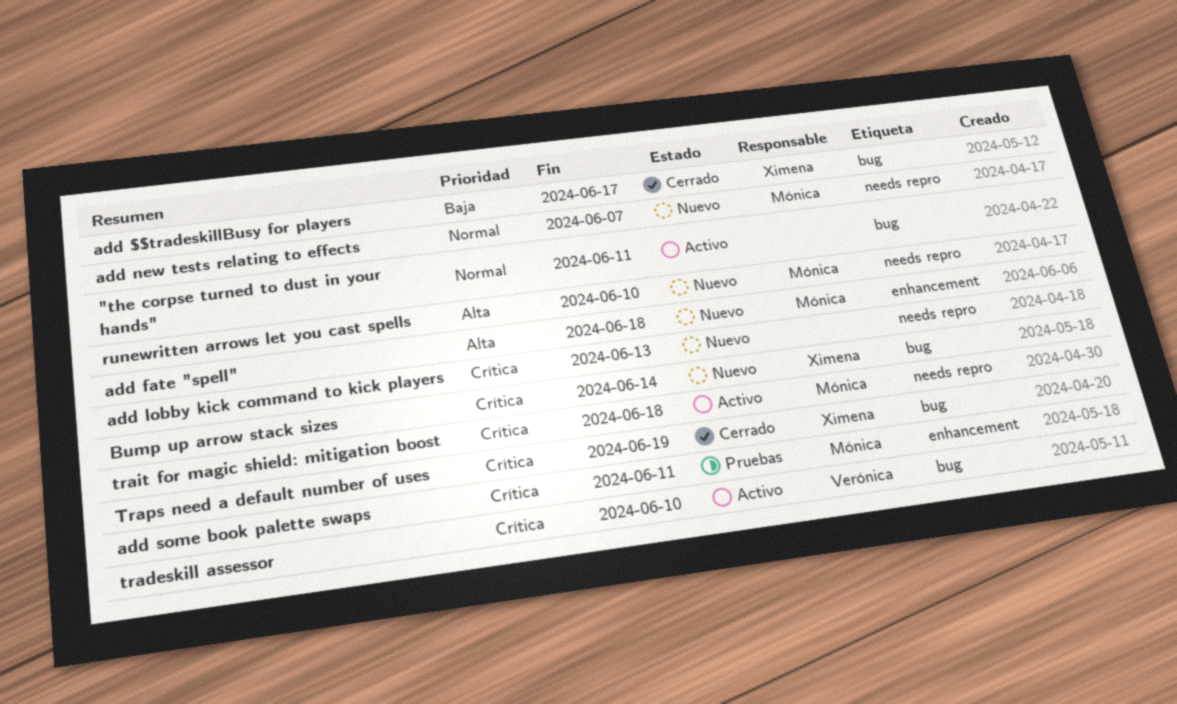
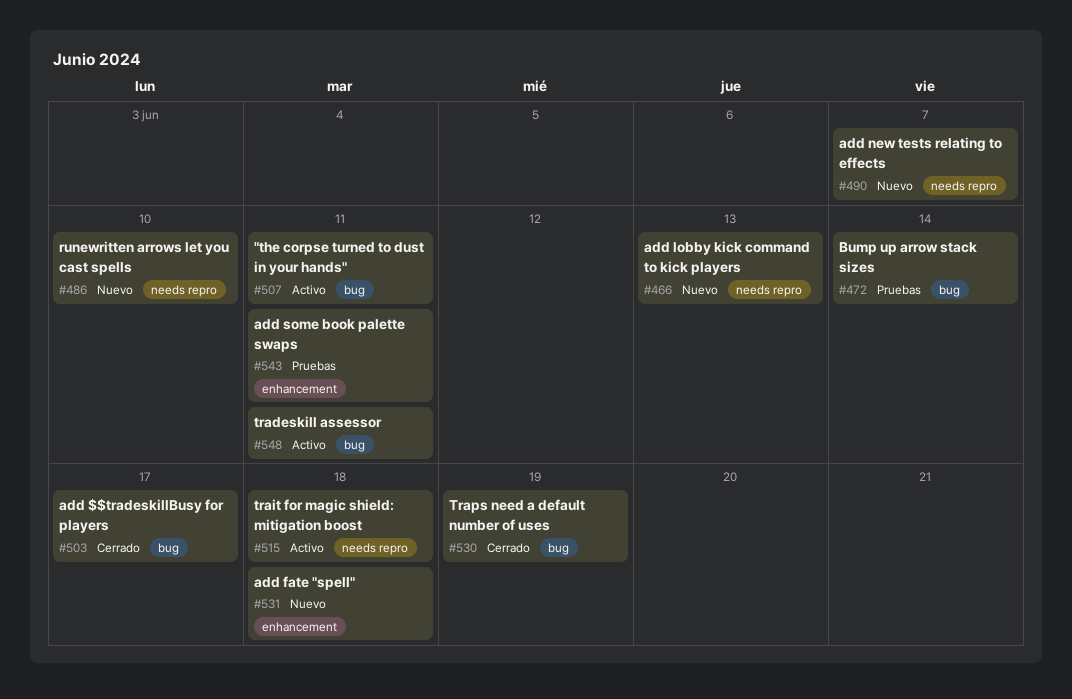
Bump up arrow stack sizes, status: Nuevo -> Pruebas
tradeskill assessor, due: Jun 10 -> Jun 11

